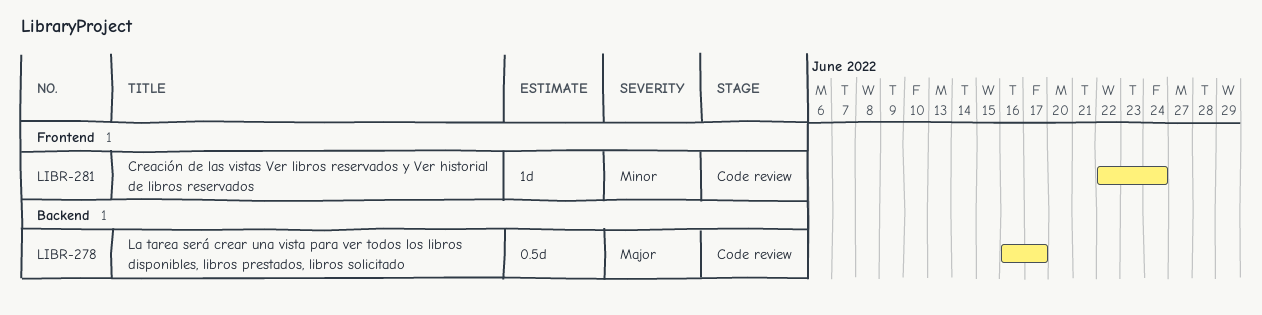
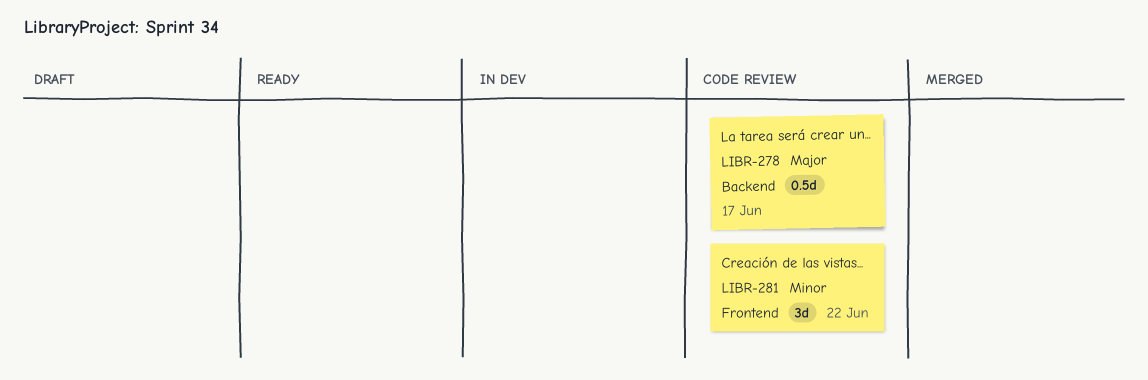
LIBR-281, estimate: 1d -> 3d
LIBR-281, due: Jun 24 -> Jun 22

